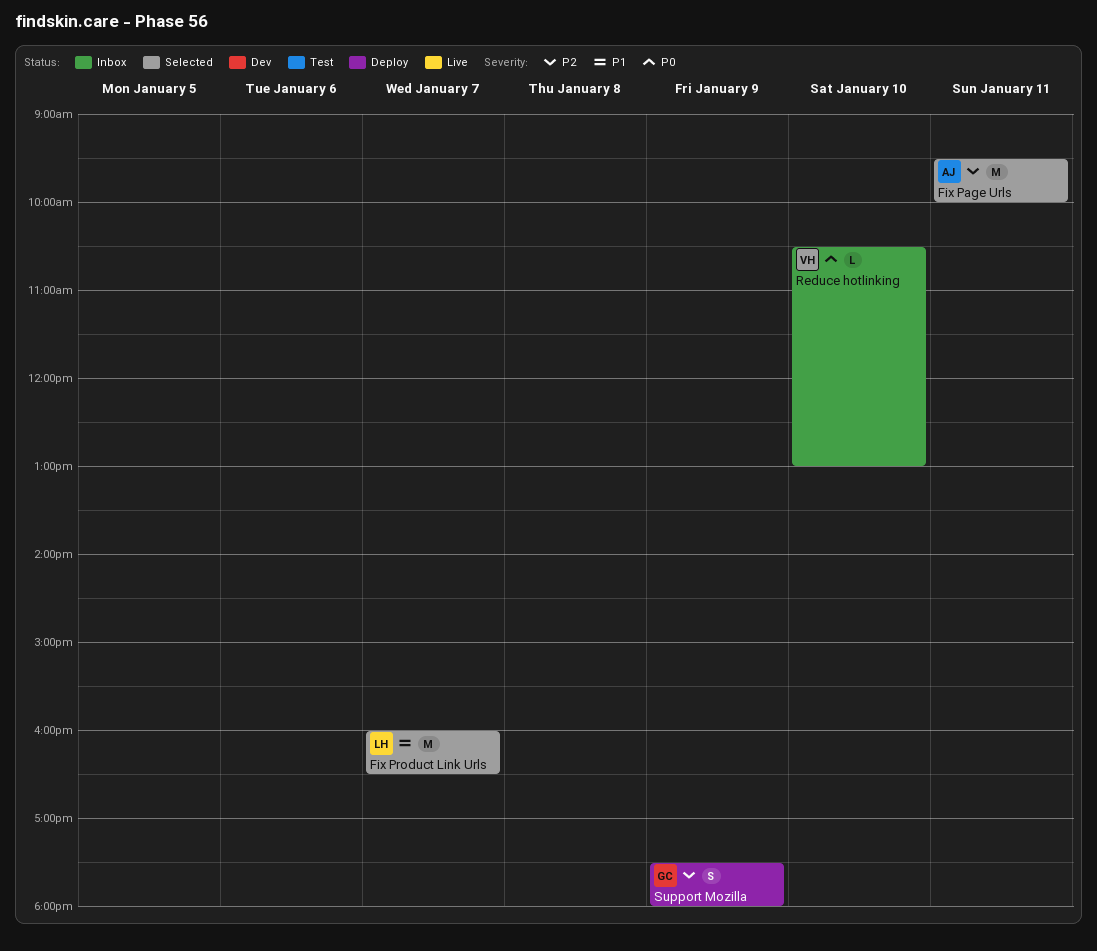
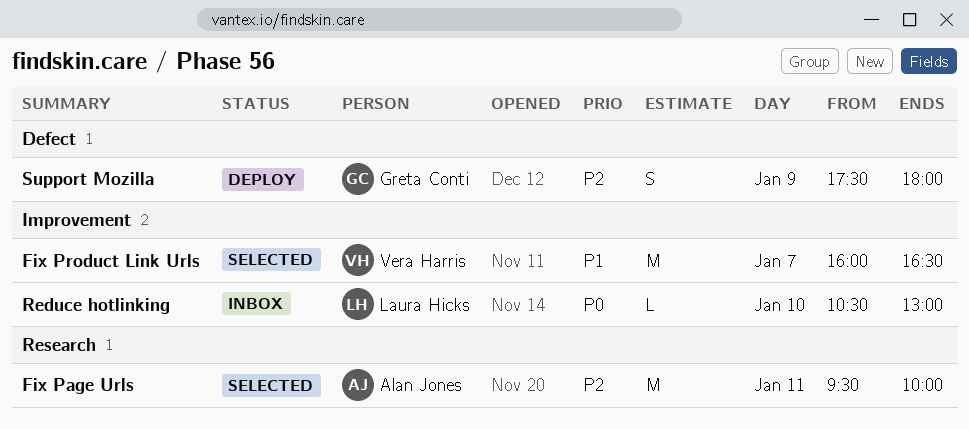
Fix Product Link Urls, owner: Laura Hicks -> Vera Harris
Reduce hotlinking, owner: Vera Harris -> Laura Hicks

